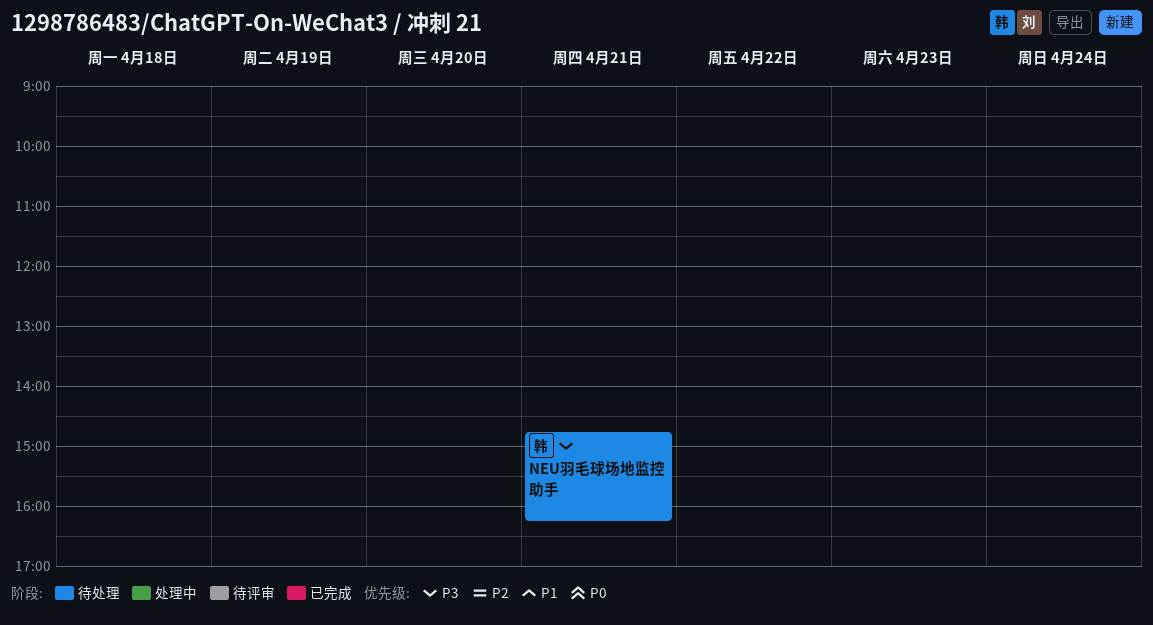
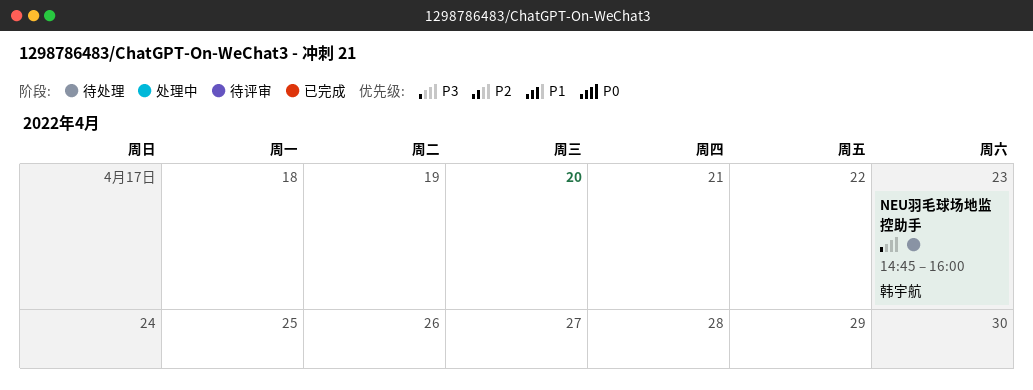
NEU羽毛球场地监控助手, day: Apr 21 -> Apr 23
NEU羽毛球场地监控助手, ends: 16:15 -> 16:00

